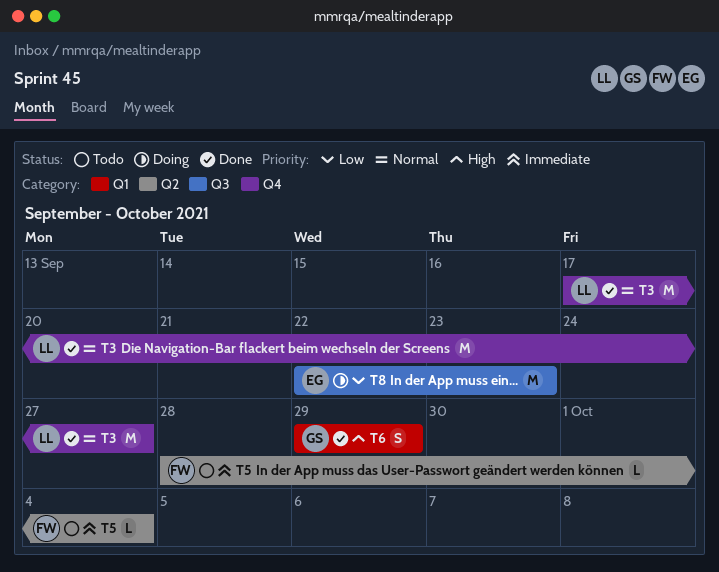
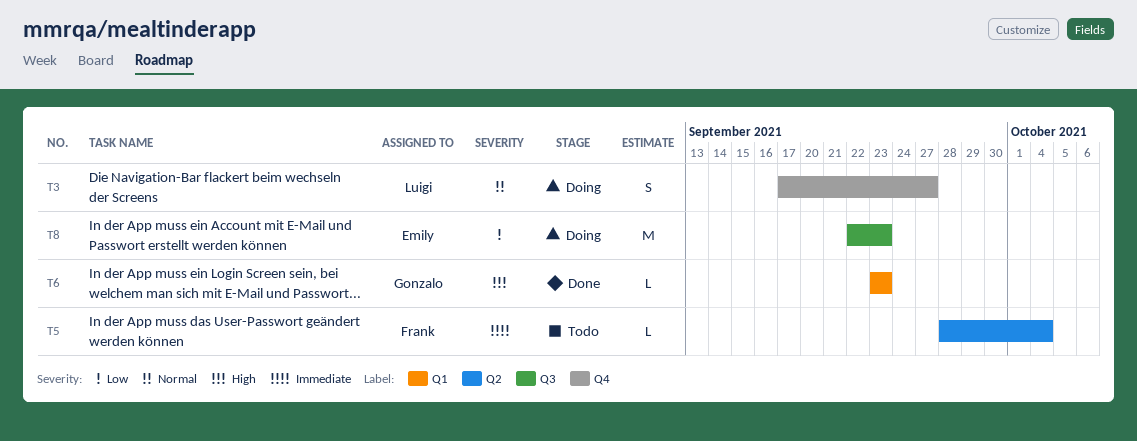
T3, status: Done -> Doing
T3, estimate: M -> S
T6, estimate: S -> L
T6, start: Sep 29 -> Sep 23
T6, due: Sep 29 -> Sep 23

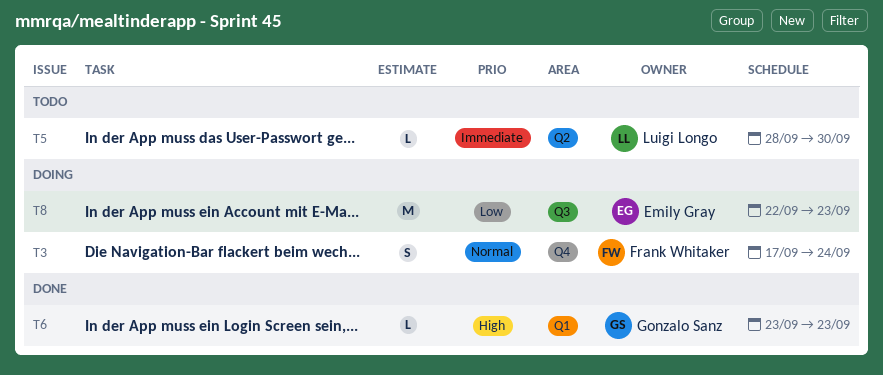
T3, owner: Luigi Longo -> Frank Whitaker
T3, due: Sep 27 -> Sep 24
T5, owner: Frank Whitaker -> Luigi Longo
T5, due: Oct 4 -> Sep 30

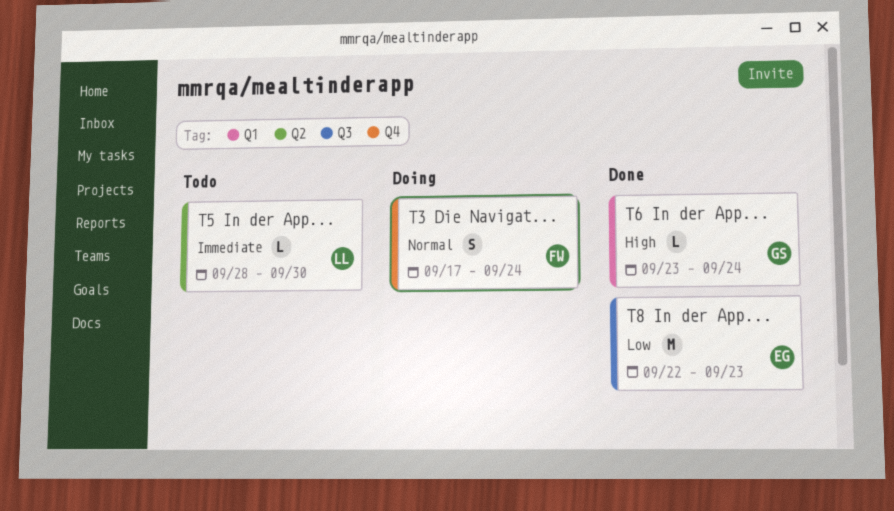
T6, due: Sep 23 -> Sep 24
T8, status: Doing -> Done

